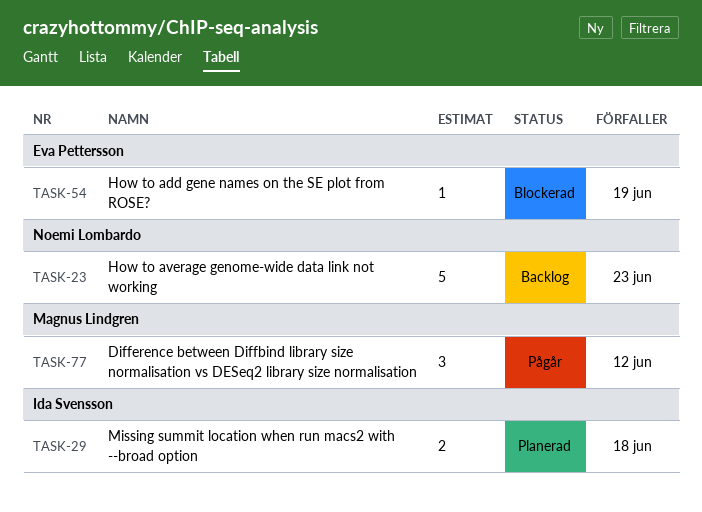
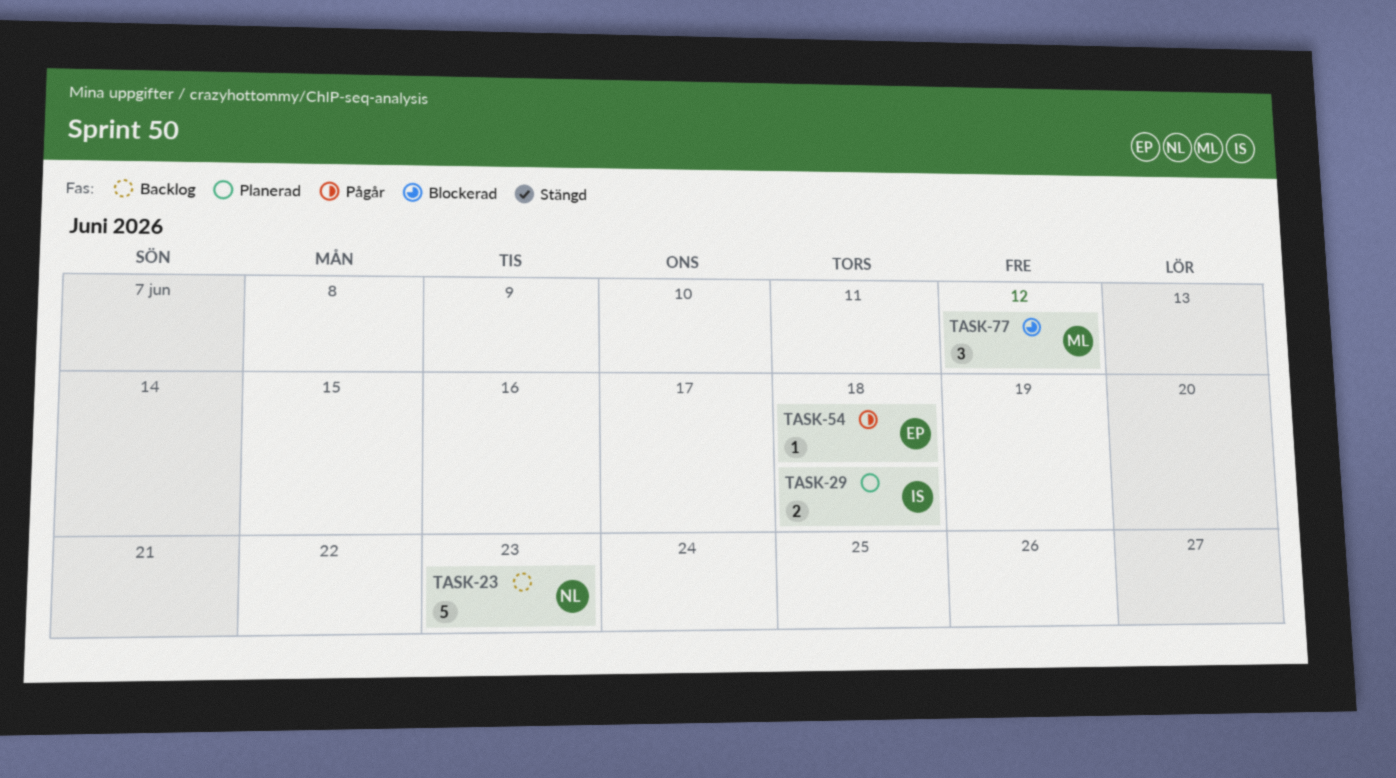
TASK-54, status: Blockerad -> Pågår
TASK-54, due: Jun 19 -> Jun 18
TASK-77, status: Pågår -> Blockerad

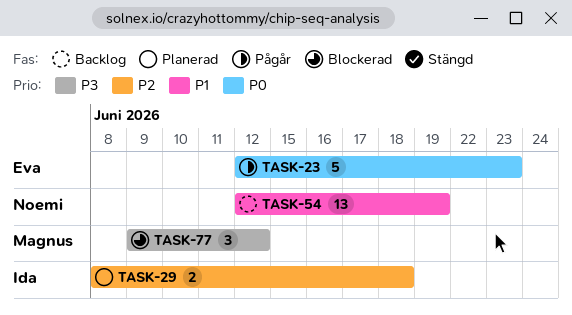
TASK-23, status: Backlog -> Pågår
TASK-23, owner: Noemi -> Eva
TASK-54, status: Pågår -> Backlog
TASK-54, owner: Eva -> Noemi
TASK-54, estimate: 1 -> 13
TASK-54, due: Jun 18 -> Jun 19

